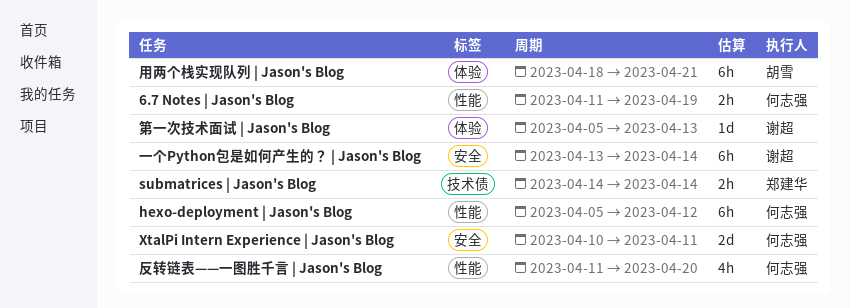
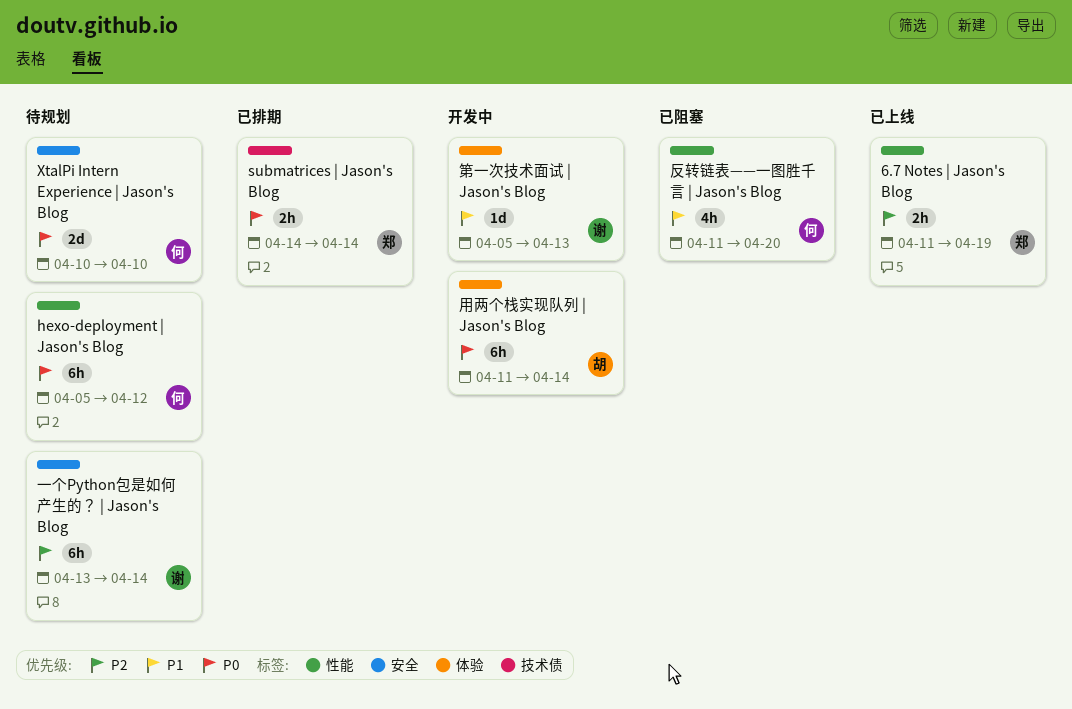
6.7 Notes | Jason's Blog, owner: 何志强 -> 郑建华
XtalPi Intern Experience | Jason's Blog, due: Apr 11 -> Apr 10
用两个栈实现队列 | Jason's Blog, start: Apr 18 -> Apr 11
用两个栈实现队列 | Jason's Blog, due: Apr 21 -> Apr 14

